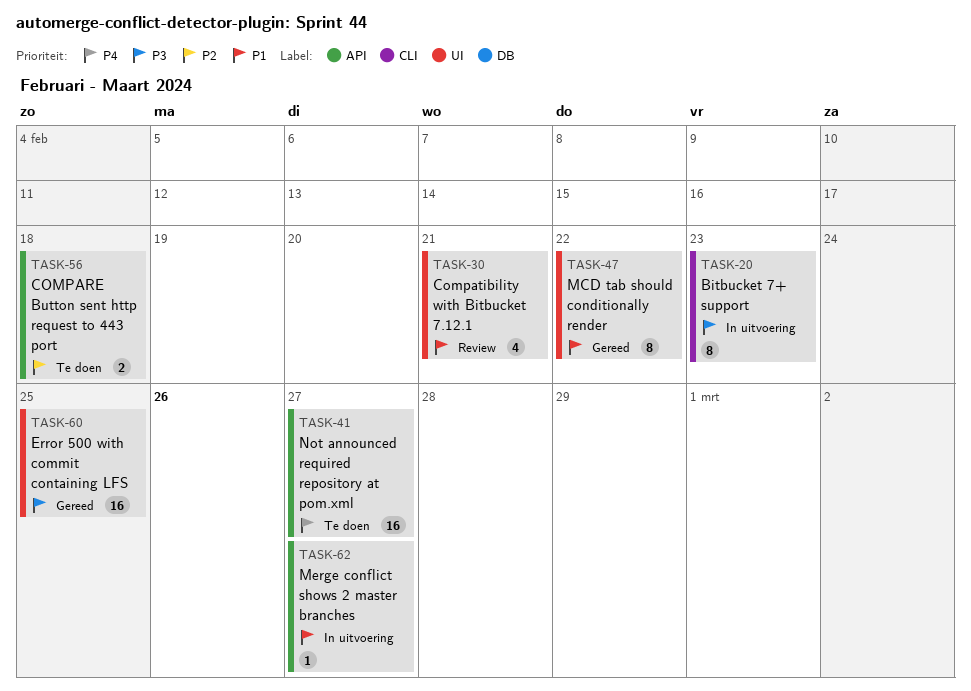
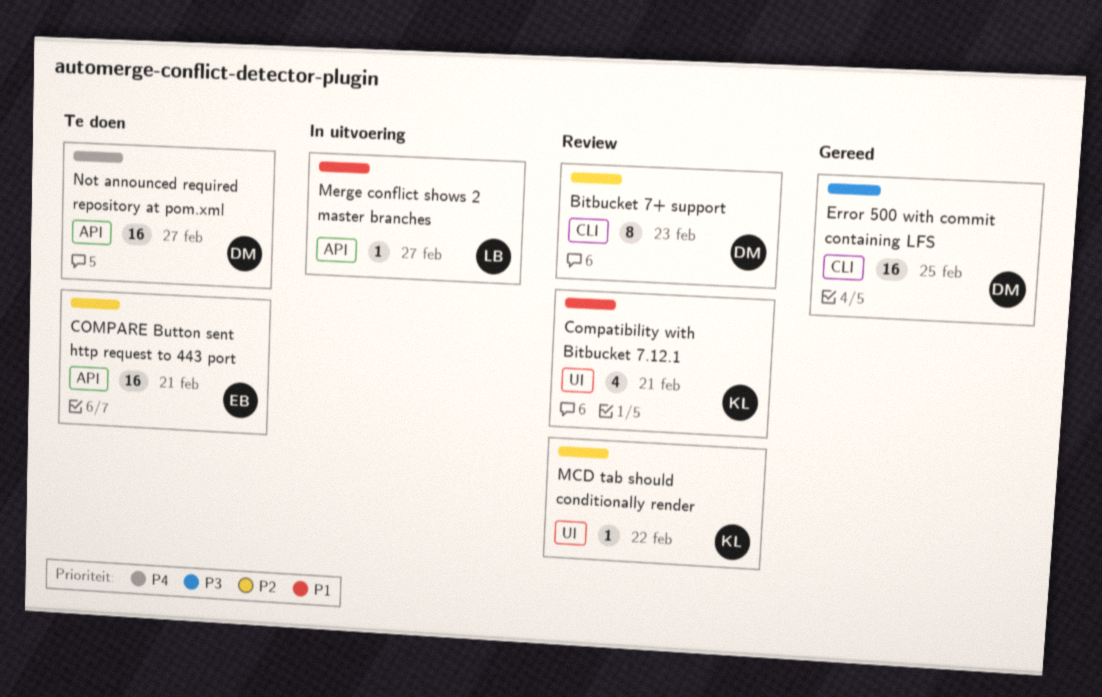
Bitbucket 7+ support, status: In uitvoering -> Review
Bitbucket 7+ support, priority: P3 -> P2
COMPARE Button sent http request to 443 port, estimate: 2 -> 16
COMPARE Button sent http request to 443 port, due: Feb 18 -> Feb 21
Error 500 with commit containing LFS, label: UI -> CLI
MCD tab should conditionally render, status: Gereed -> Review
MCD tab should conditionally render, priority: P1 -> P2
MCD tab should conditionally render, estimate: 8 -> 1

